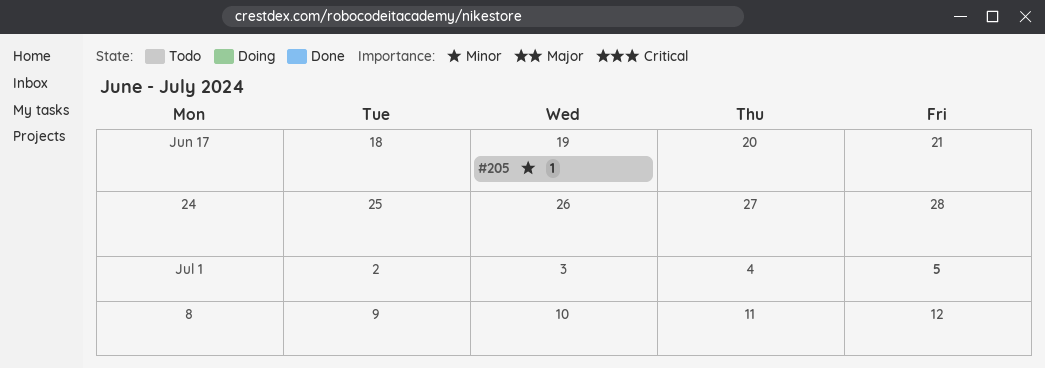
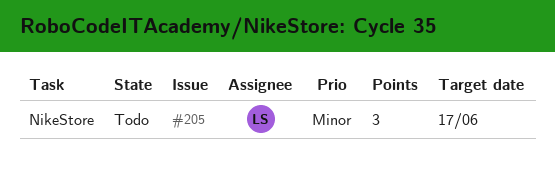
#205, estimate: 1 -> 3
#205, due: Jun 19 -> Jun 17

